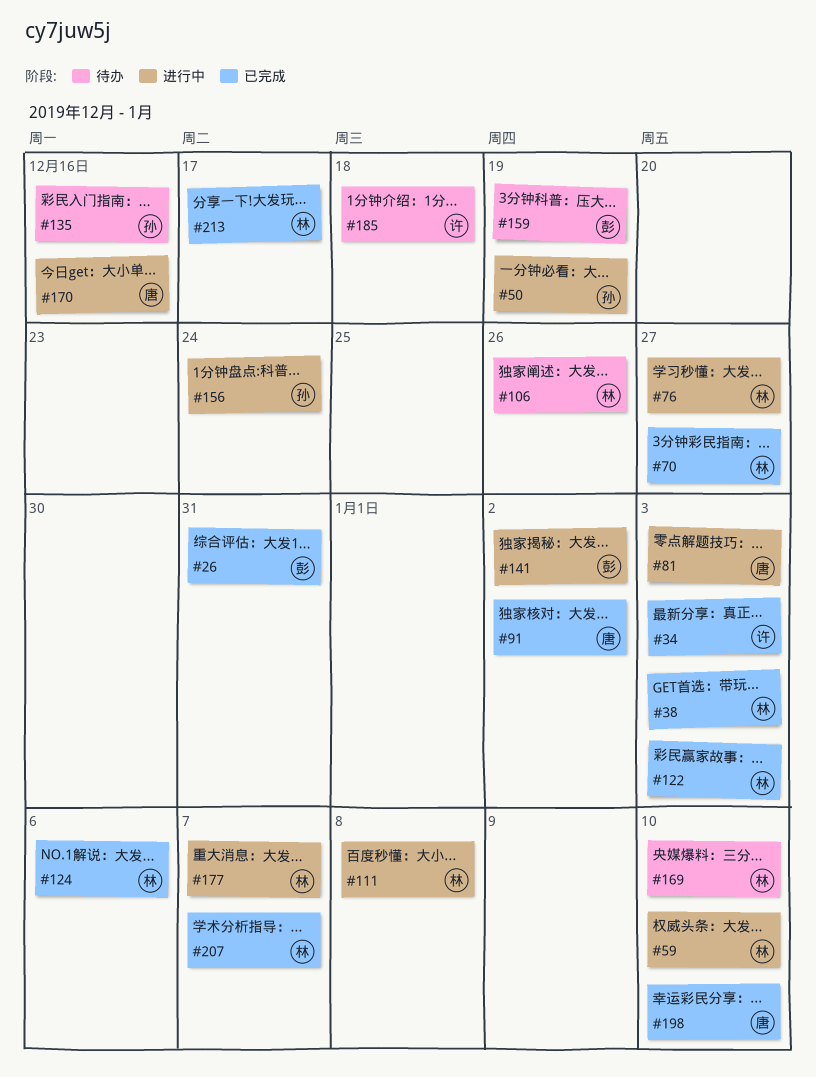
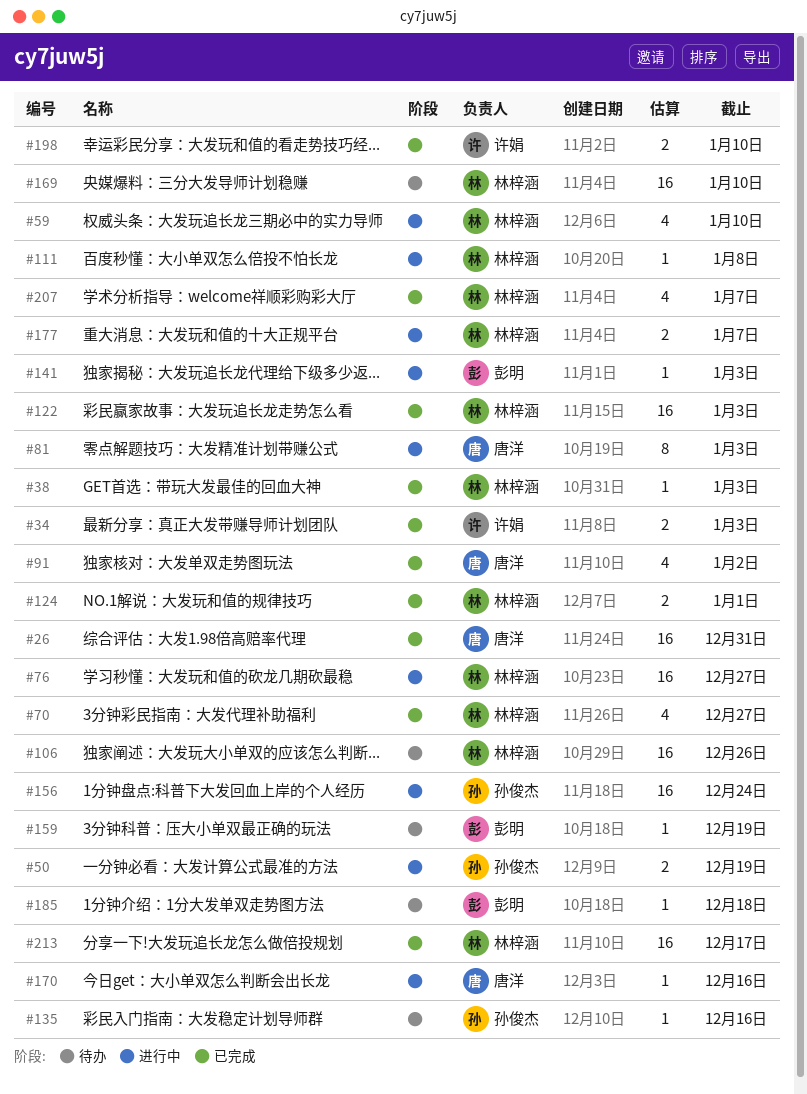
#26, owner: 彭明 -> 唐洋
#124, due: Jan 6 -> Jan 1
#141, due: Jan 2 -> Jan 3
#185, owner: 许娟 -> 彭明
#198, owner: 唐洋 -> 许娟

